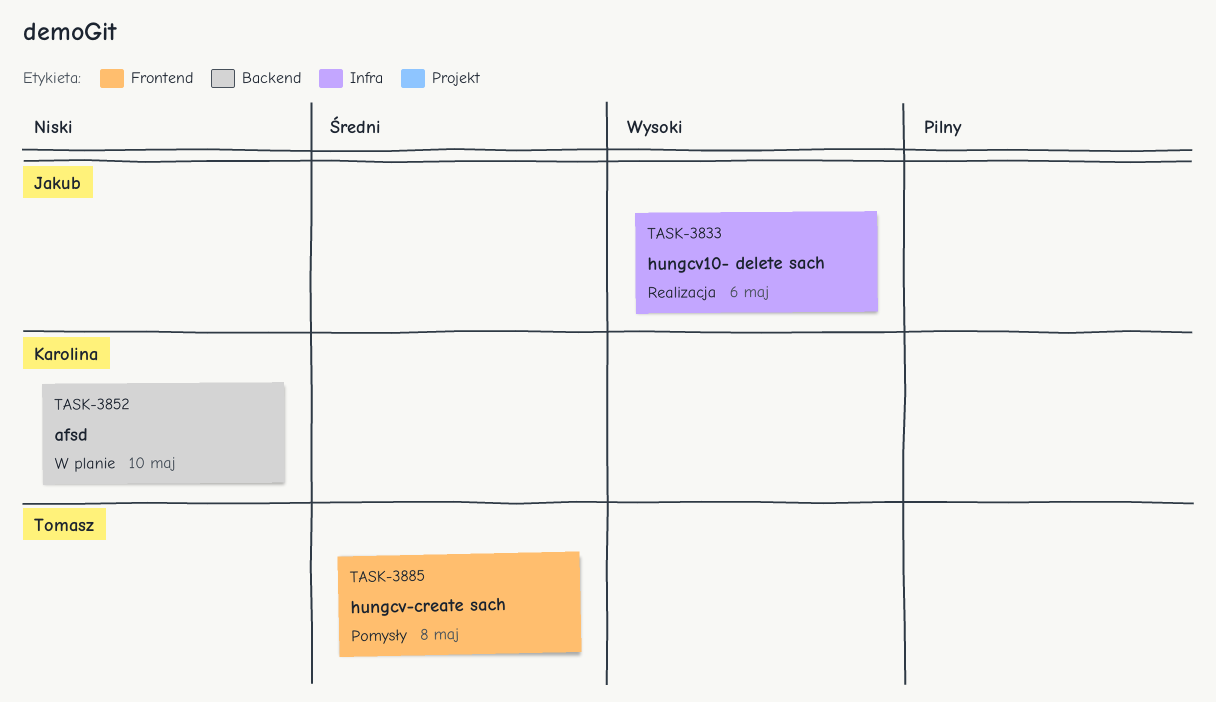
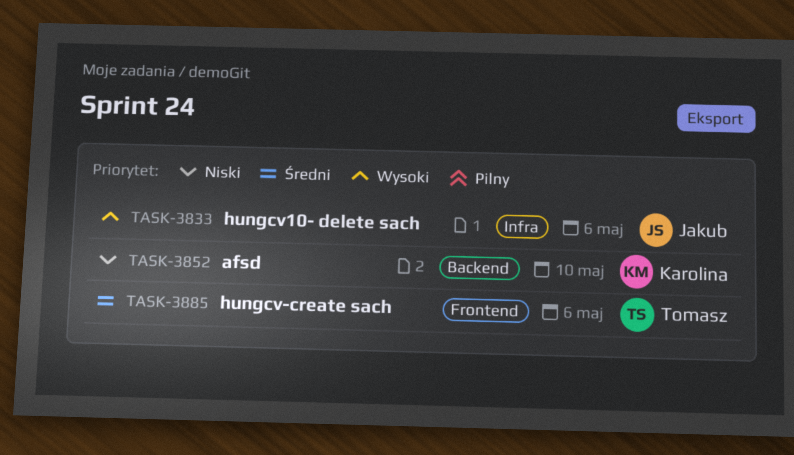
TASK-3885, due: May 8 -> May 6

